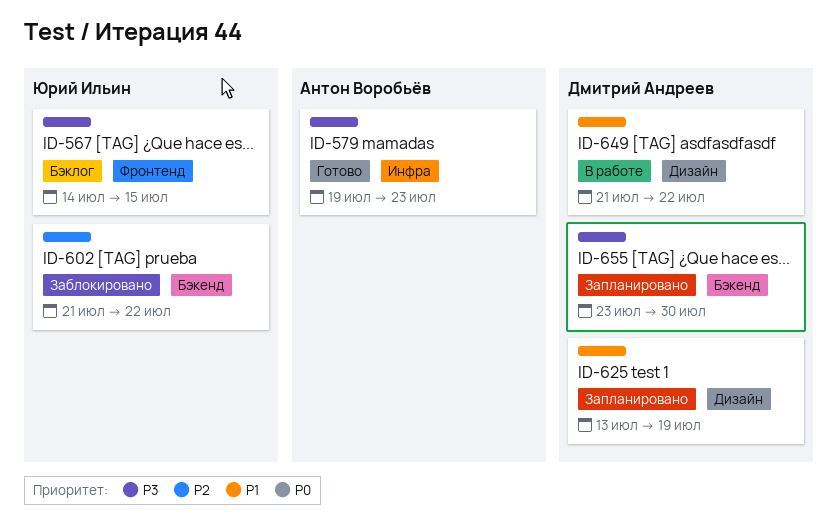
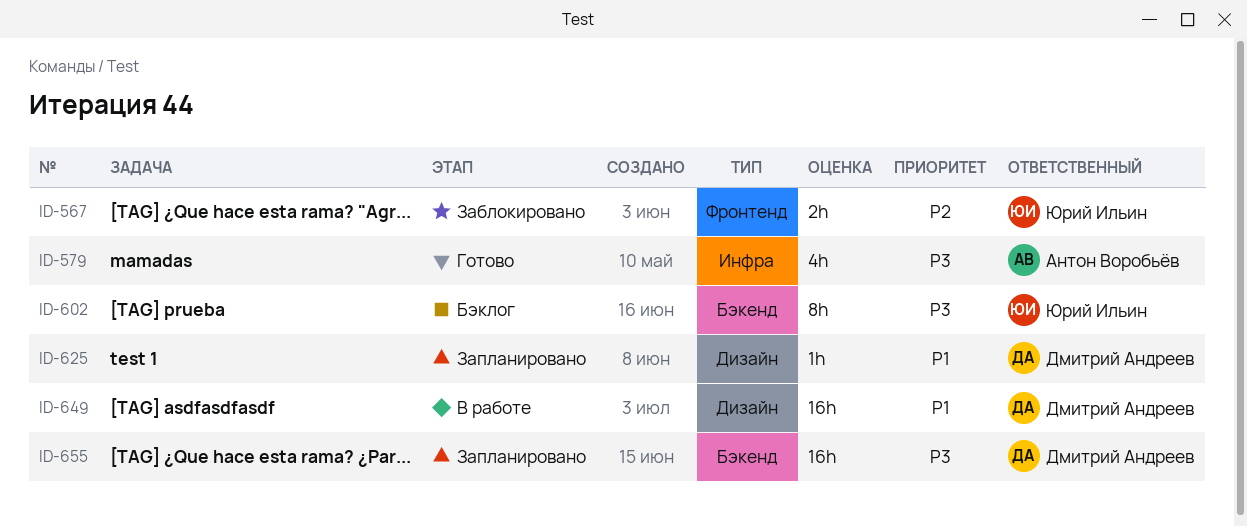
ID-567, status: Бэклог -> Заблокировано
ID-567, priority: P3 -> P2
ID-602, status: Заблокировано -> Бэклог
ID-602, priority: P2 -> P3

